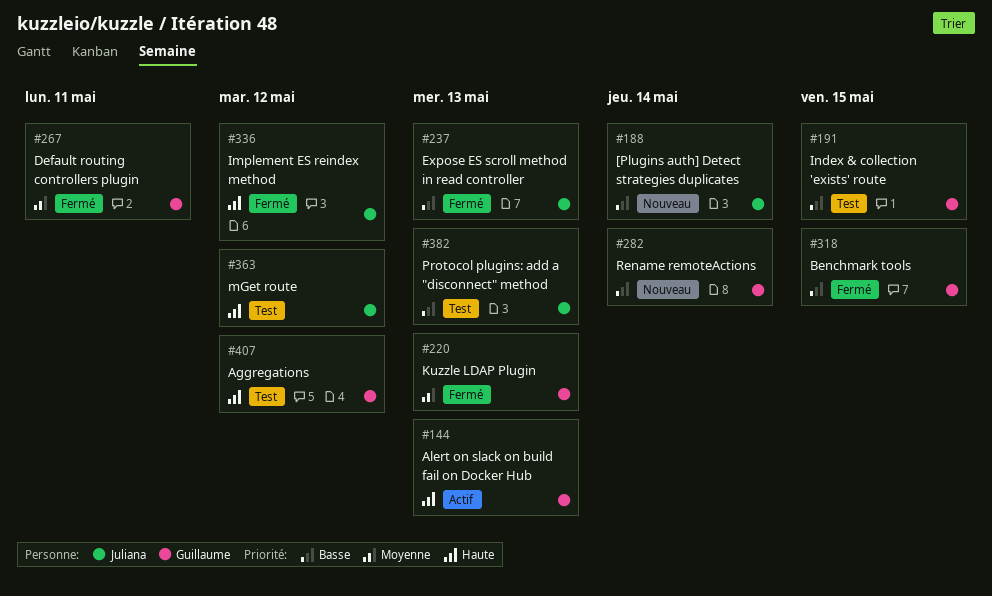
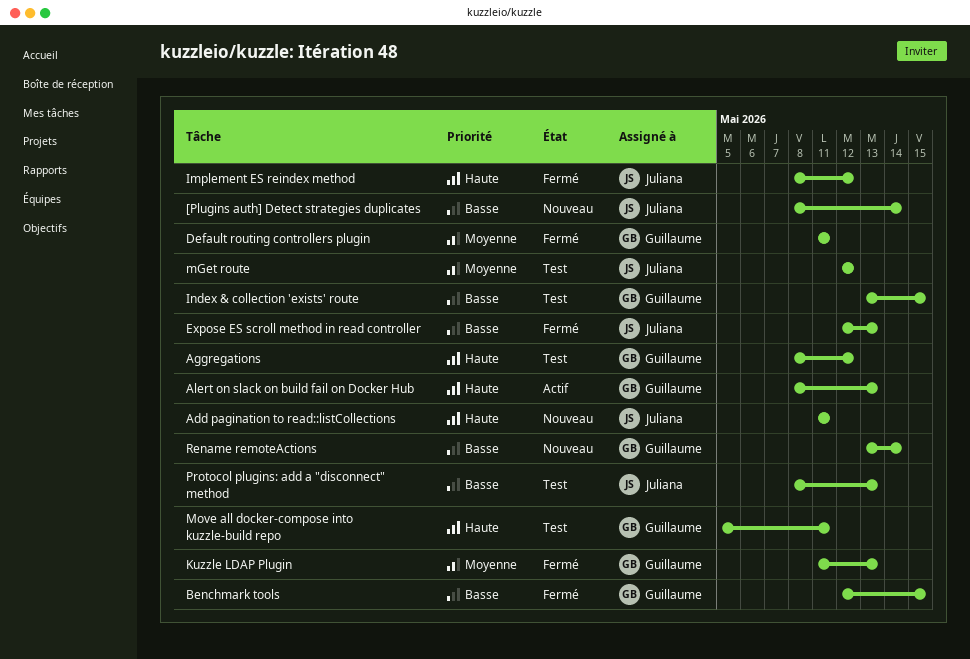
Add pagination to read::listCollections: none -> present
mGet route, priority: Haute -> Moyenne
Move all docker-compose into kuzzle-build repo: none -> present

